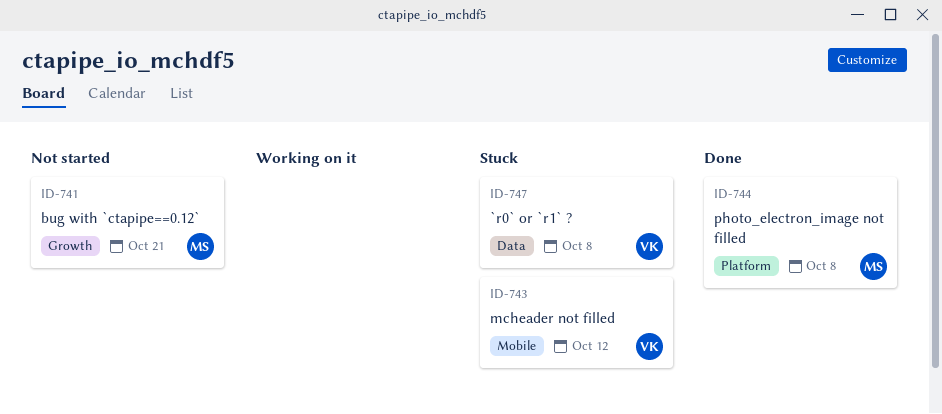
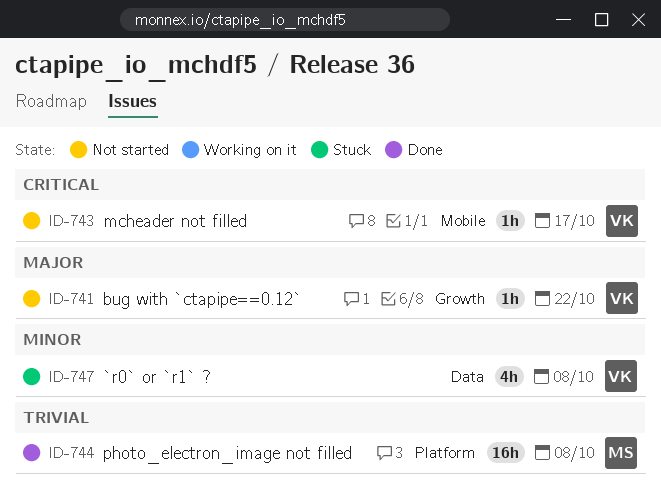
ID-741, owner: MS -> VK
ID-741, due: Oct 21 -> Oct 22
ID-743, status: Stuck -> Not started
ID-743, due: Oct 12 -> Oct 17

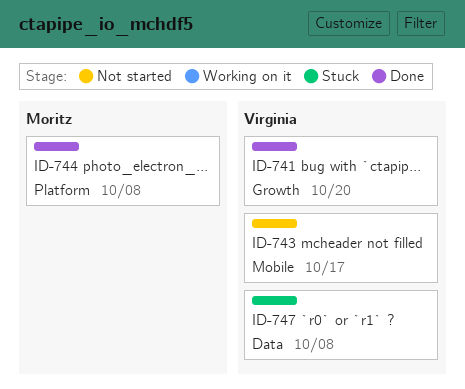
ID-741, status: Not started -> Done
ID-741, due: Oct 22 -> Oct 20

